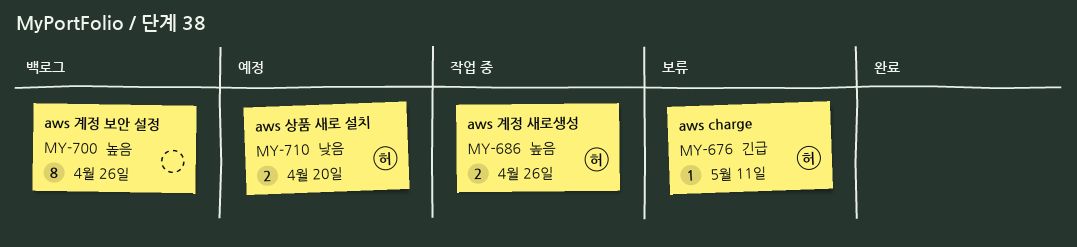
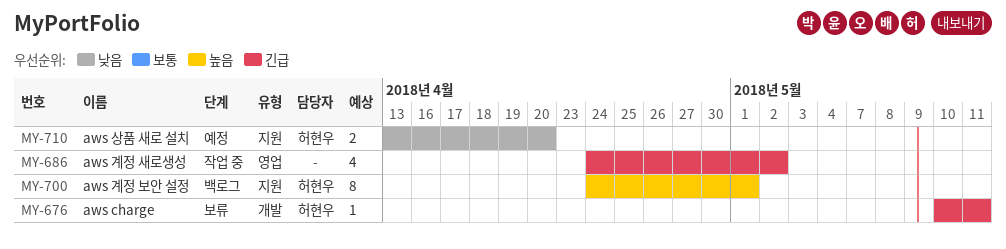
MY-686, owner: 허현우 -> none
MY-686, priority: 높음 -> 긴급
MY-686, estimate: 2 -> 4
MY-686, due: Apr 26 -> May 2
MY-700, owner: none -> 허현우
MY-700, due: Apr 26 -> May 1

